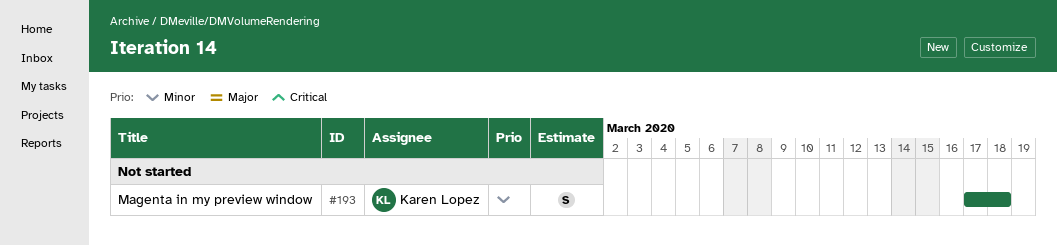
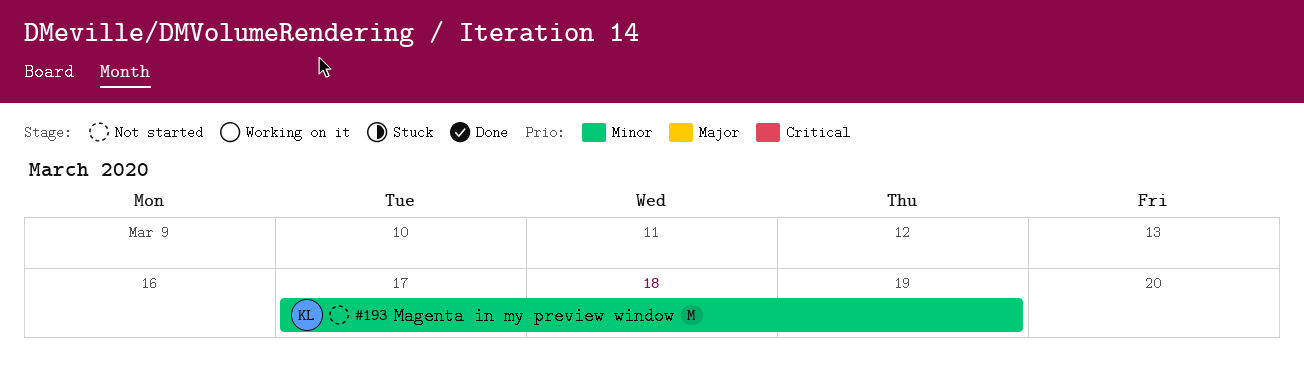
#193, estimate: S -> M
#193, due: Mar 18 -> Mar 19

